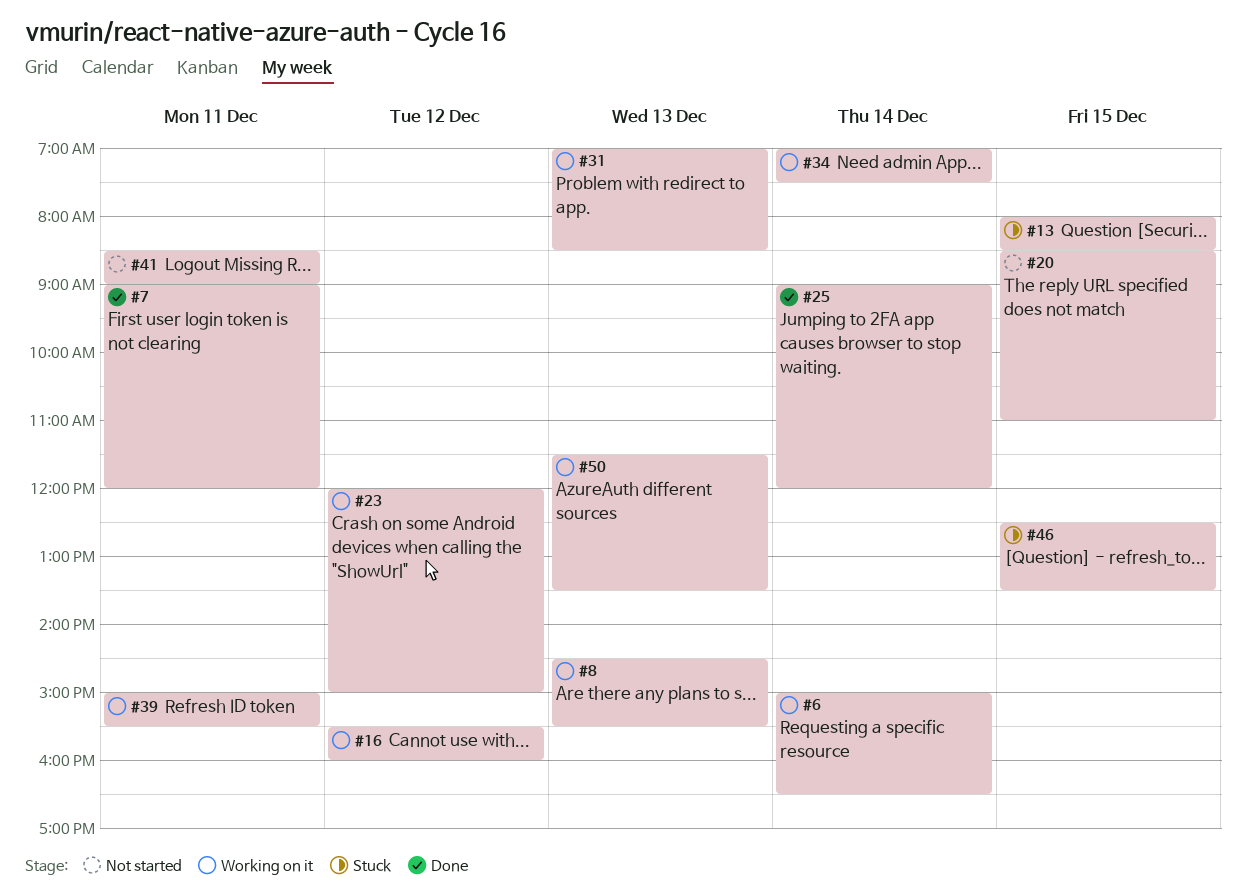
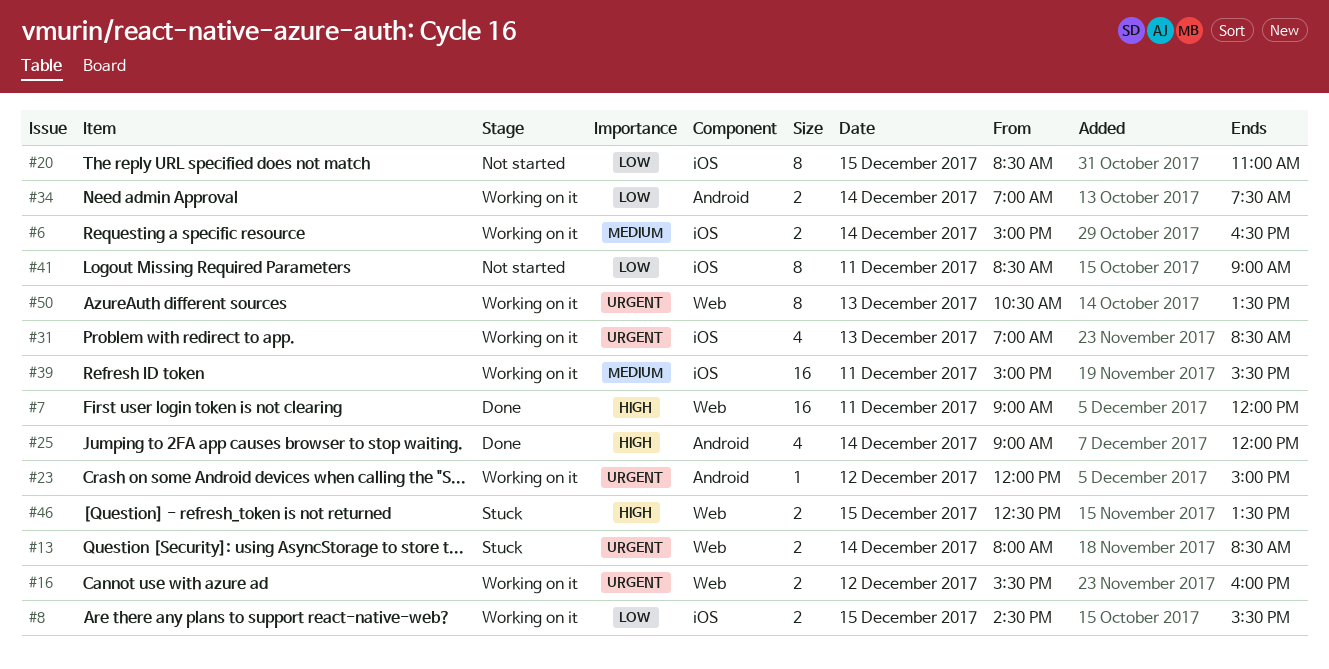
#8, day: Dec 13 -> Dec 15
#13, day: Dec 15 -> Dec 14
#50, begins: 11:30 -> 10:30

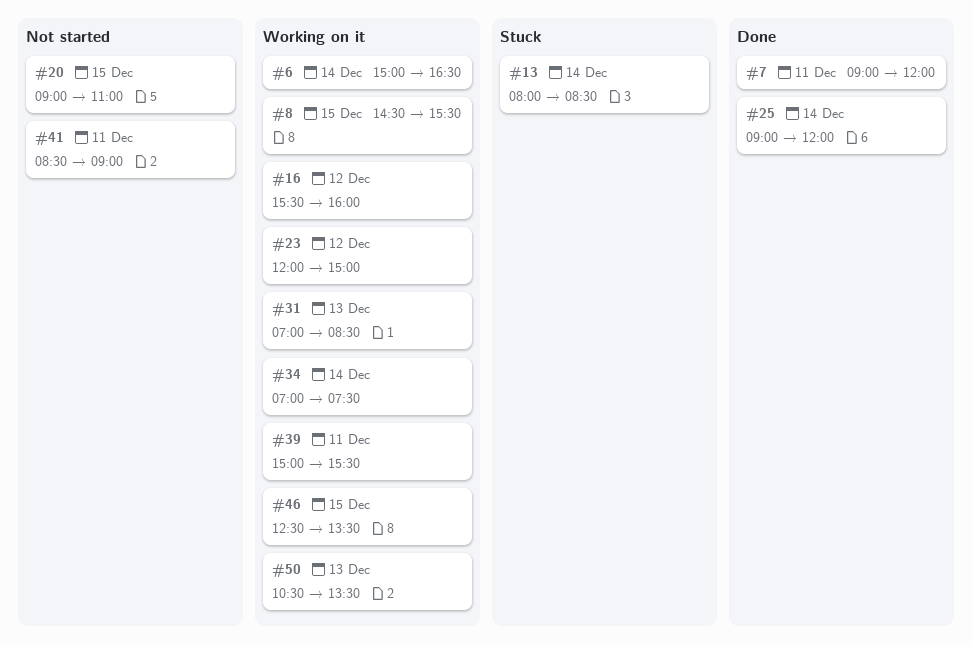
#20, begins: 08:30 -> 09:00
#46, status: Stuck -> Working on it

